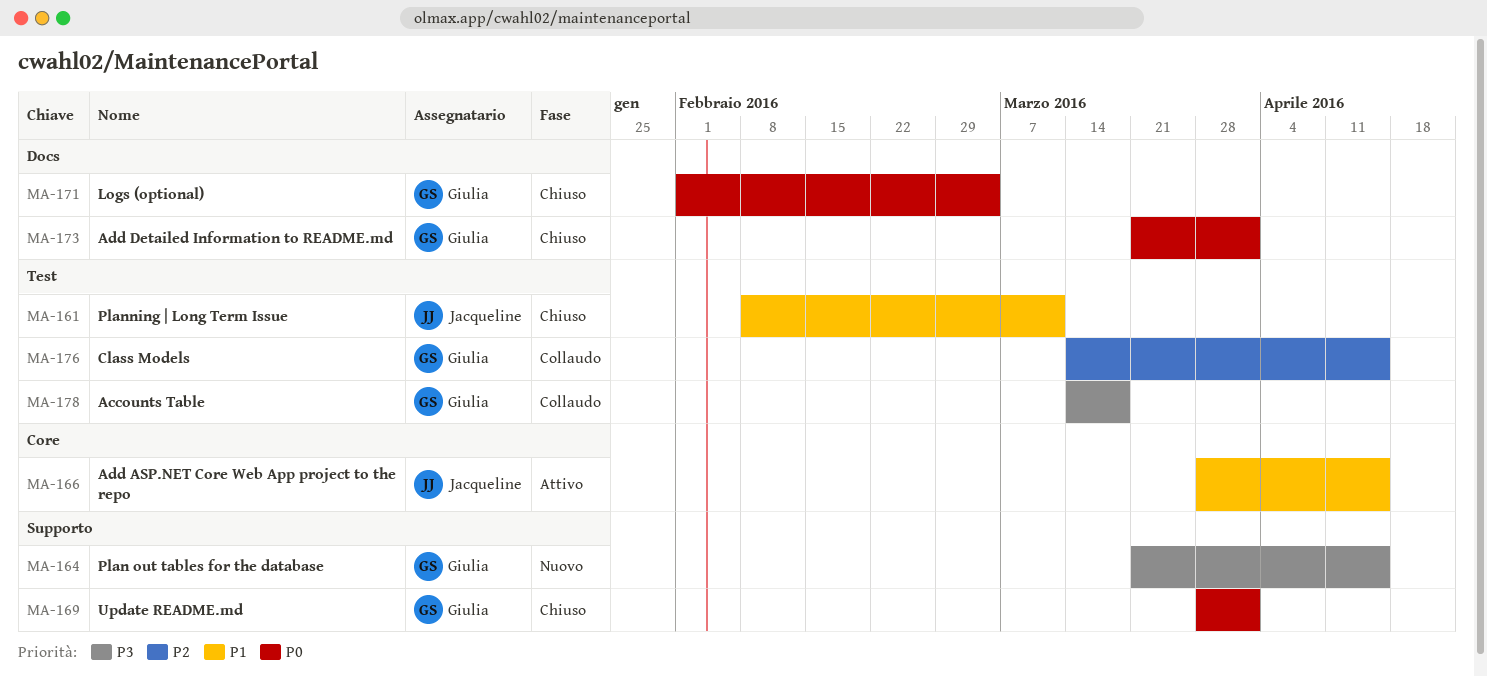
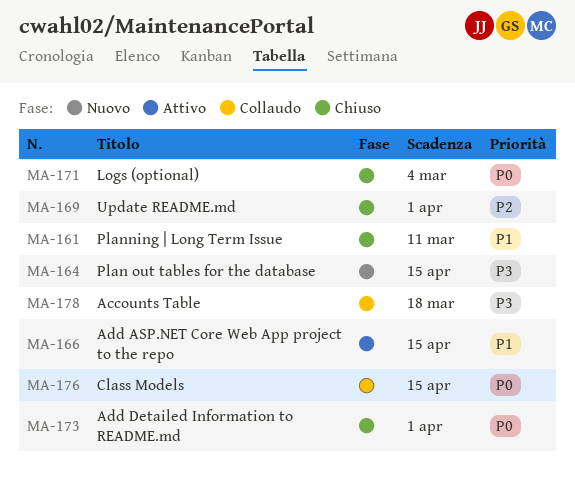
MA-169, priority: P0 -> P2
MA-176, priority: P2 -> P0

